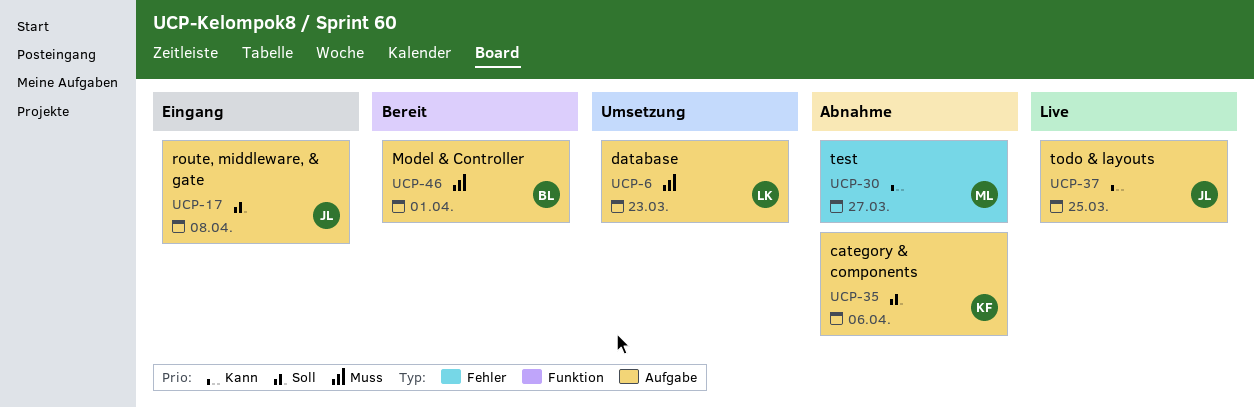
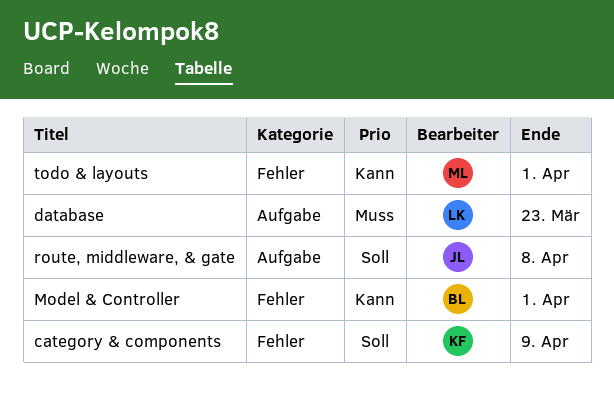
category & components, label: Aufgabe -> Fehler
category & components, due: Apr 6 -> Apr 9
Model & Controller, priority: Muss -> Kann
Model & Controller, label: Aufgabe -> Fehler
test: present -> none
todo & layouts, owner: JL -> ML
todo & layouts, label: Aufgabe -> Fehler
todo & layouts, due: Mar 25 -> Apr 1

